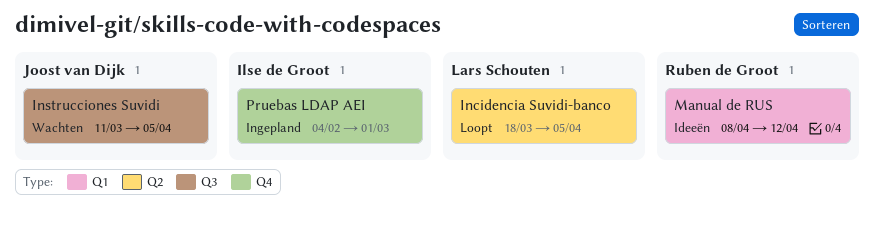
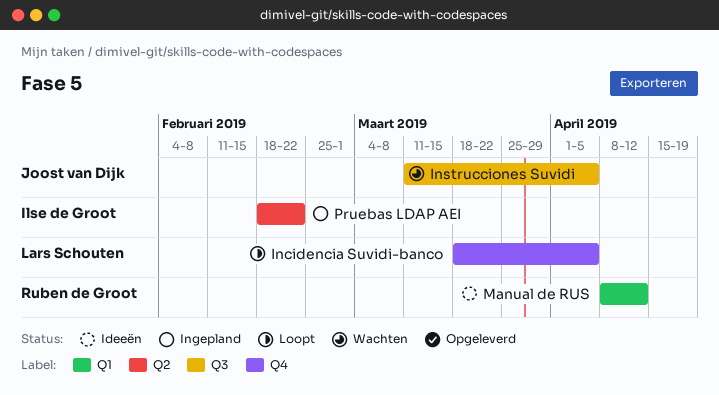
Incidencia Suvidi-banco, label: Q2 -> Q4
Pruebas LDAP AEI, label: Q4 -> Q2
Pruebas LDAP AEI, start: Feb 4 -> Feb 18
Pruebas LDAP AEI, due: Mar 1 -> Feb 22

